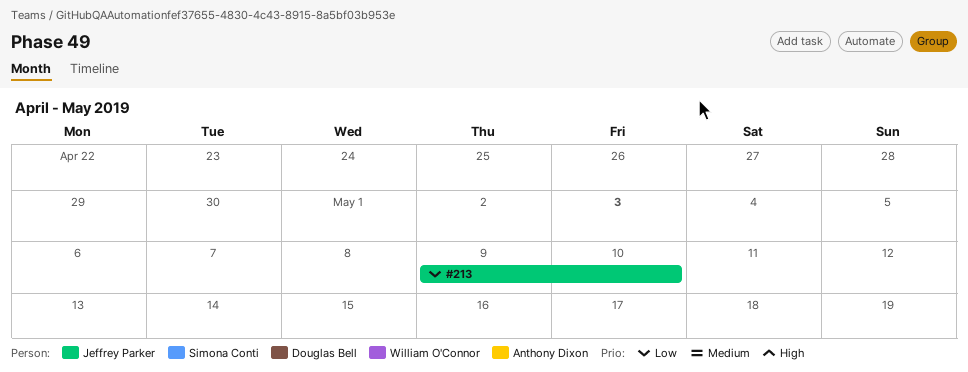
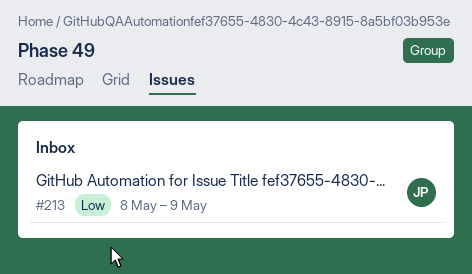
#213, start: May 9 -> May 8
#213, due: May 10 -> May 9

